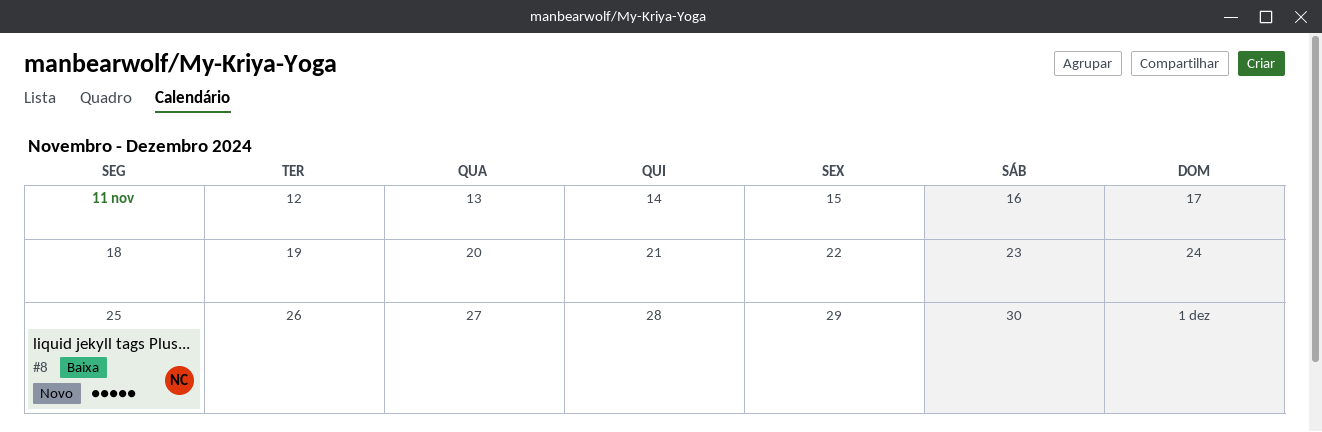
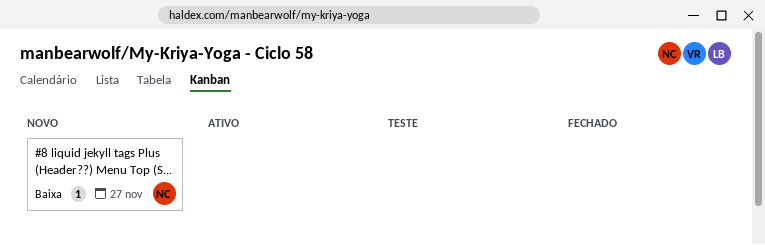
#8, estimate: 5 -> 1
#8, due: Nov 25 -> Nov 27

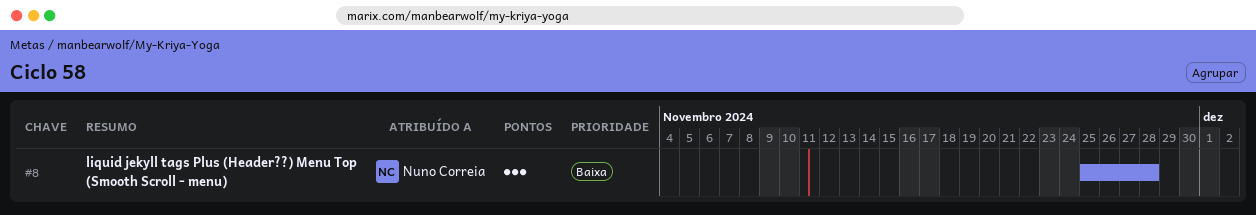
#8, estimate: 1 -> 3
#8, due: Nov 27 -> Nov 28

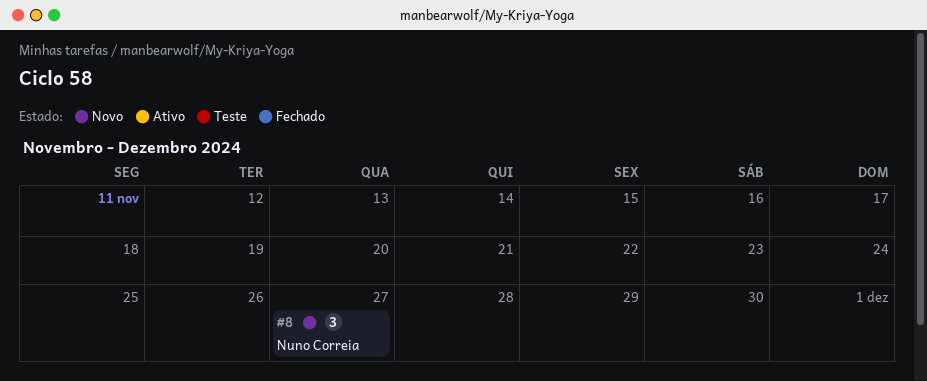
#8, due: Nov 28 -> Nov 27

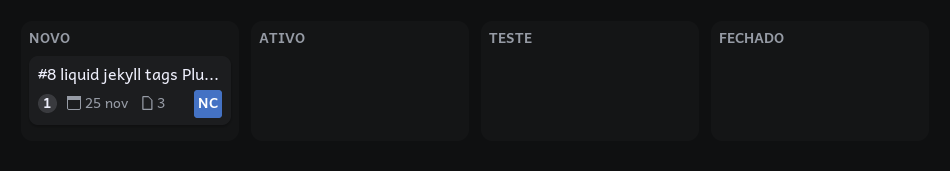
#8, estimate: 3 -> 1
#8, due: Nov 27 -> Nov 25

